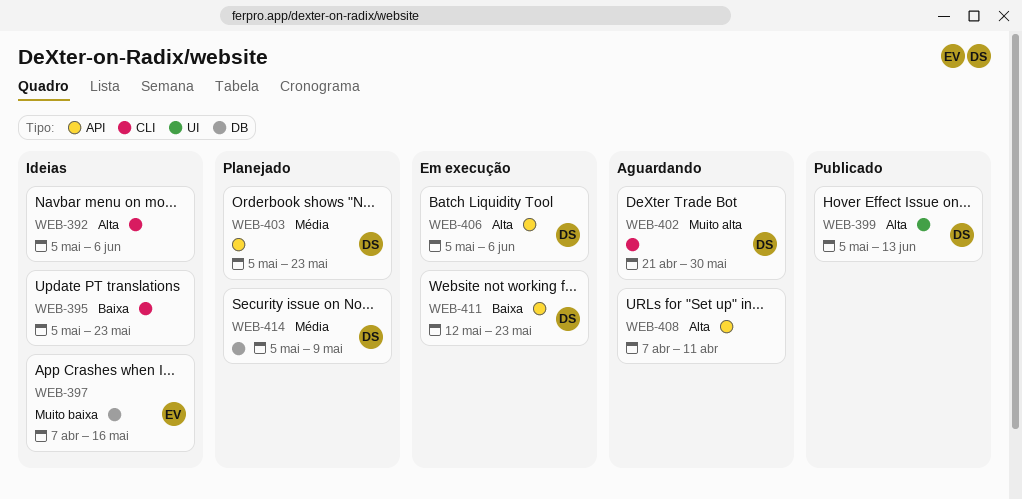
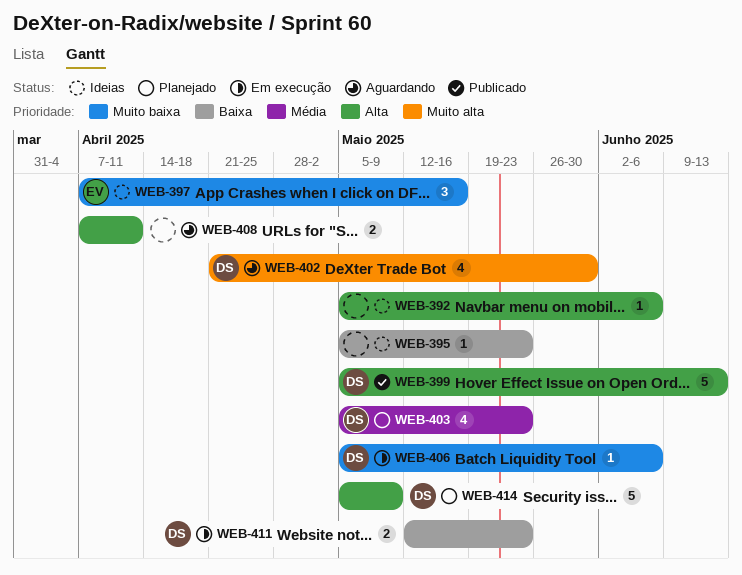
WEB-406, priority: Alta -> Muito baixa
WEB-414, priority: Média -> Alta

